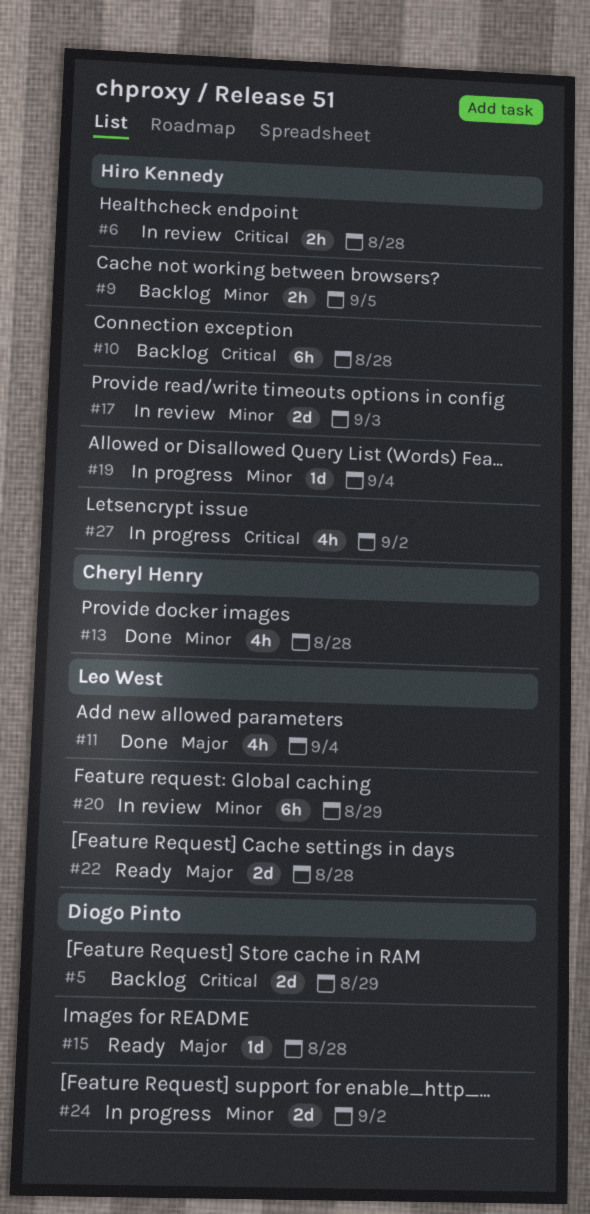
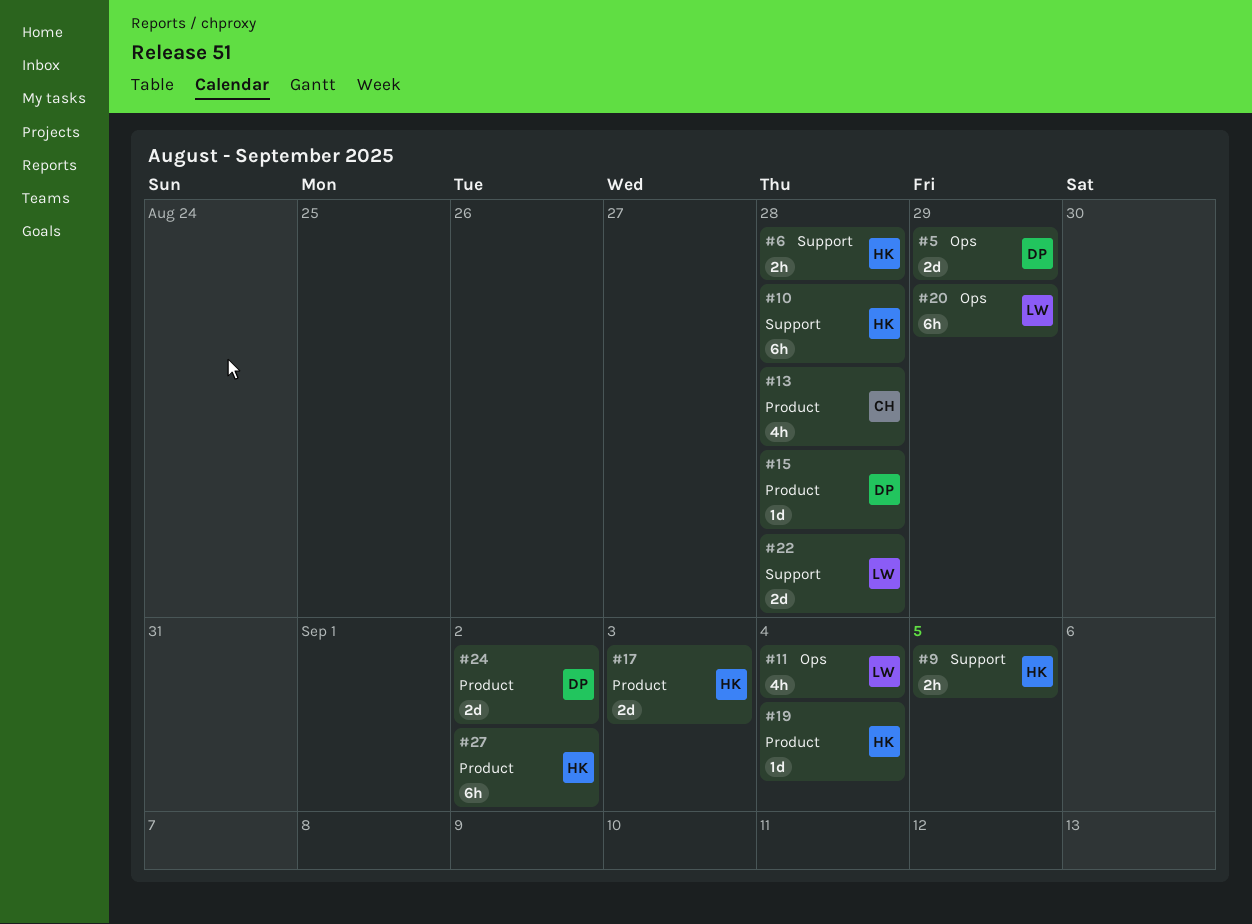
#27, estimate: 4h -> 6h

